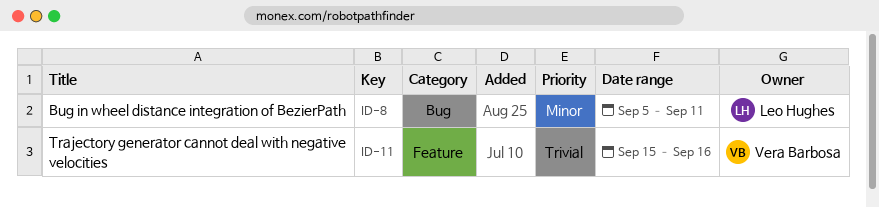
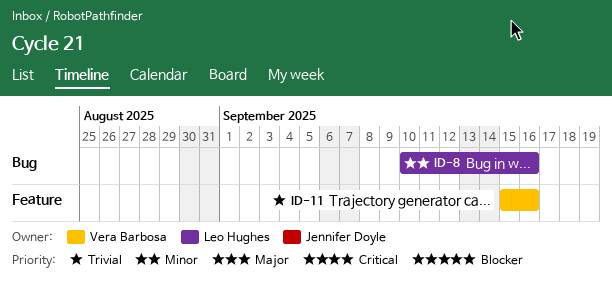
ID-8, start: Sep 5 -> Sep 10
ID-8, due: Sep 11 -> Sep 16

